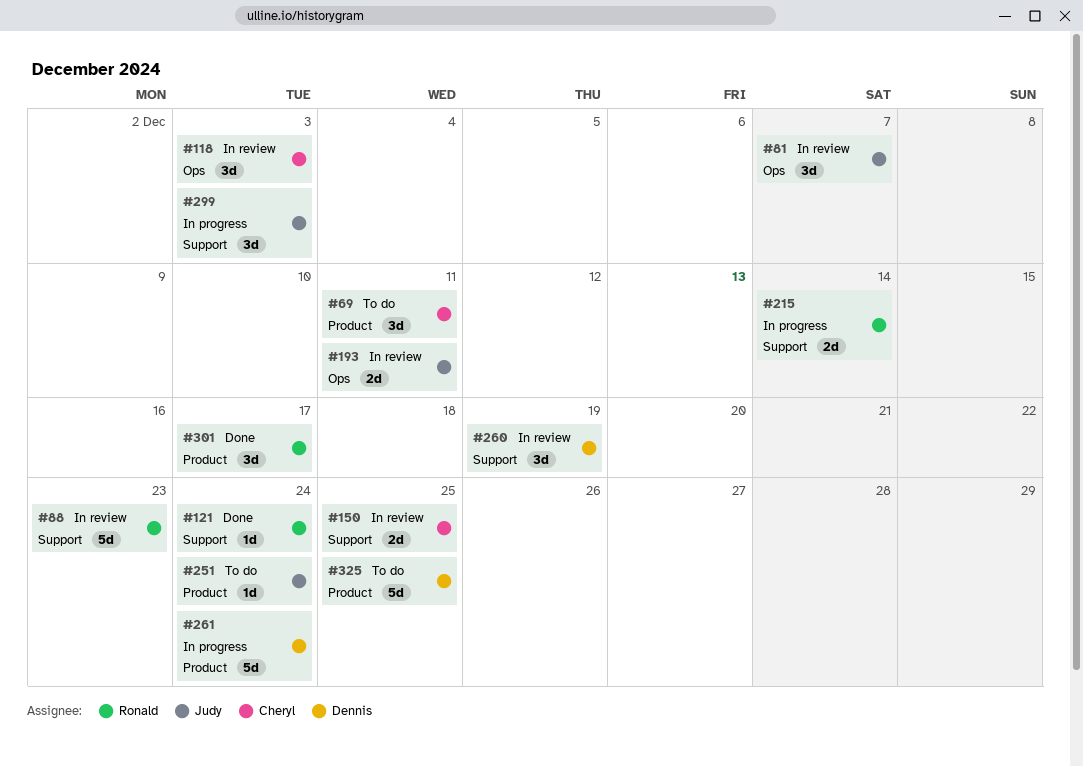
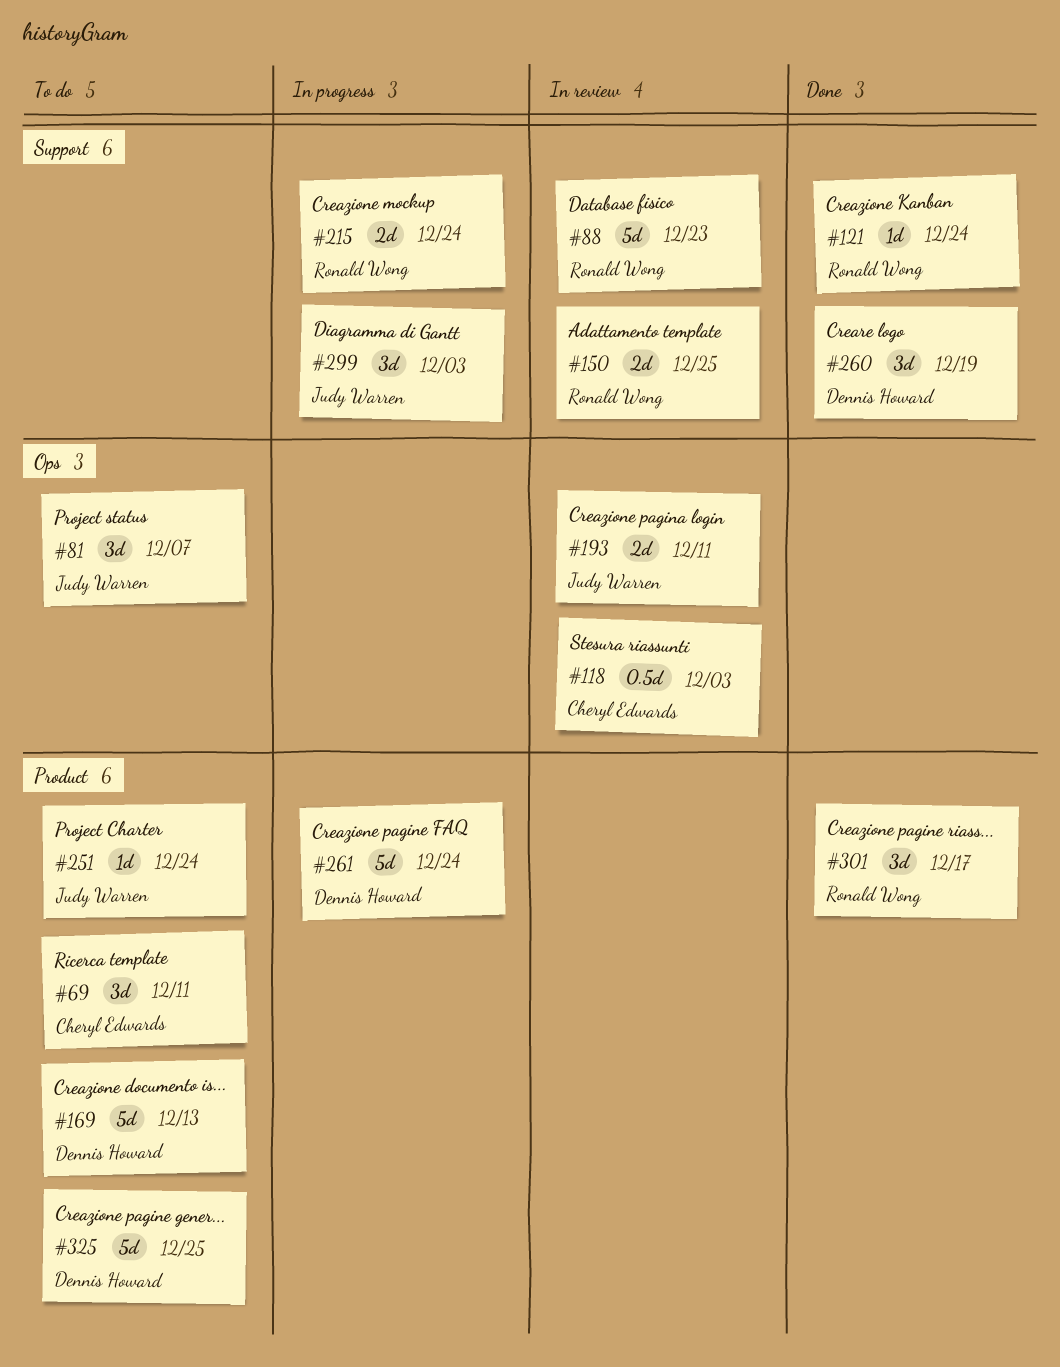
#81, status: In review -> To do
#118, estimate: 3d -> 0.5d
#150, owner: Cheryl Edwards -> Ronald Wong
#169: none -> present
#215, due: Dec 14 -> Dec 24
#260, status: In review -> Done

